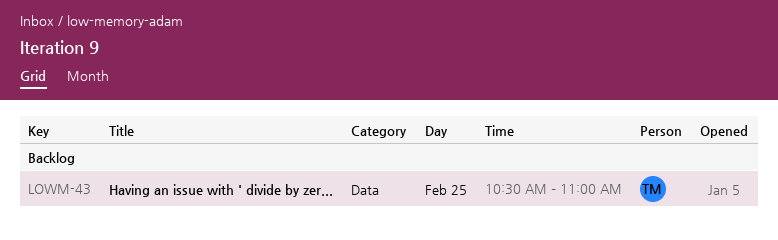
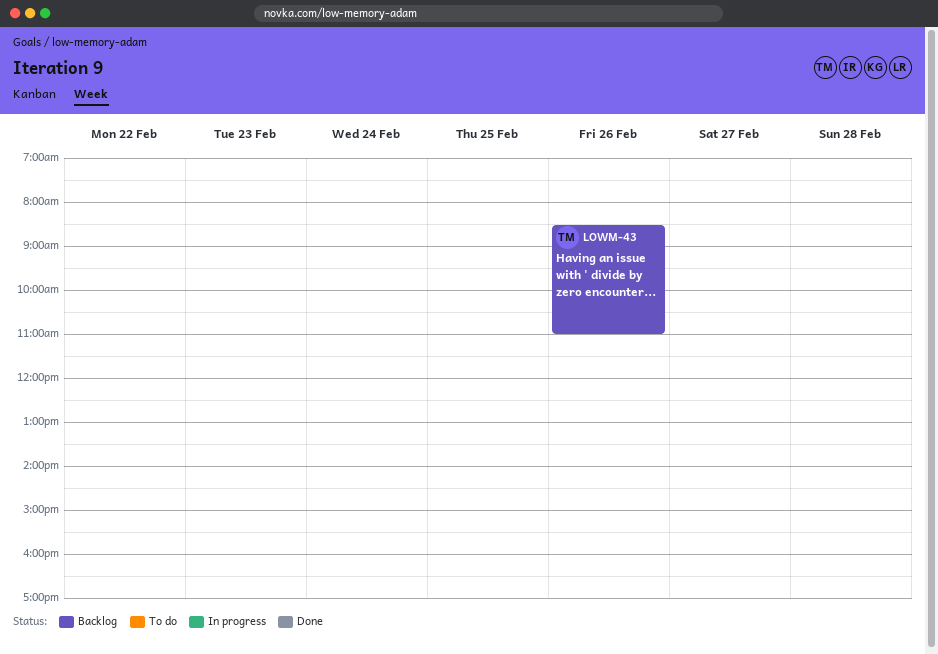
LOWM-43, day: Feb 25 -> Feb 26
LOWM-43, begins: 10:30 -> 08:30

